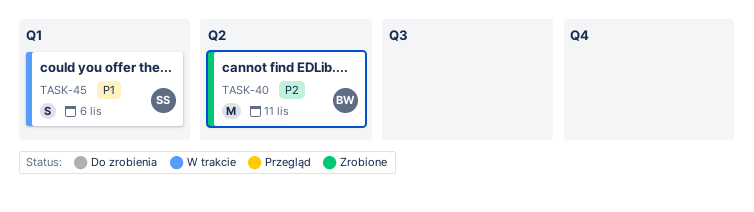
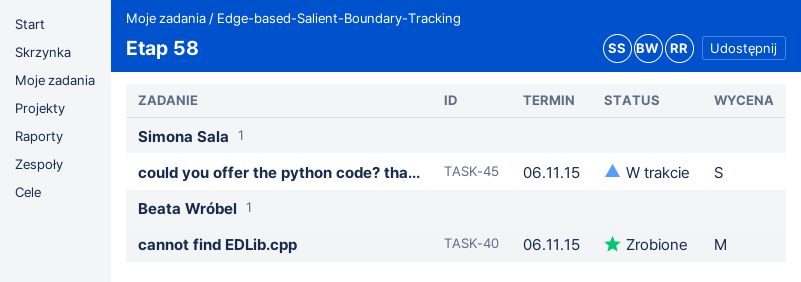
TASK-40, due: Nov 11 -> Nov 6

